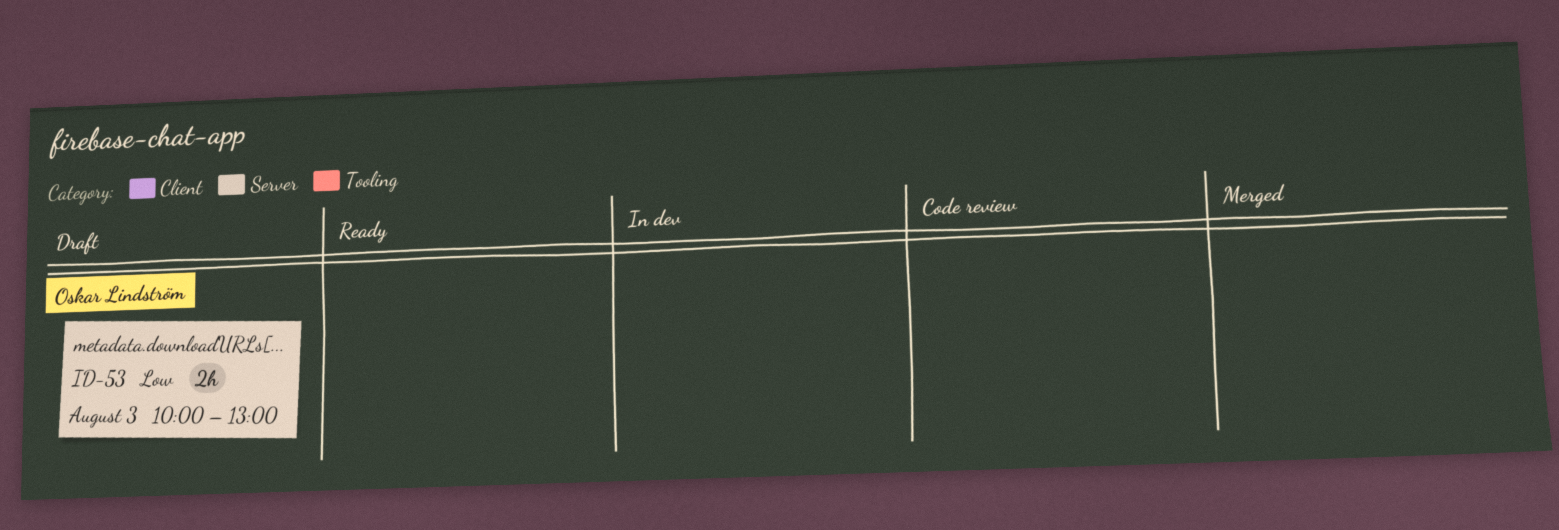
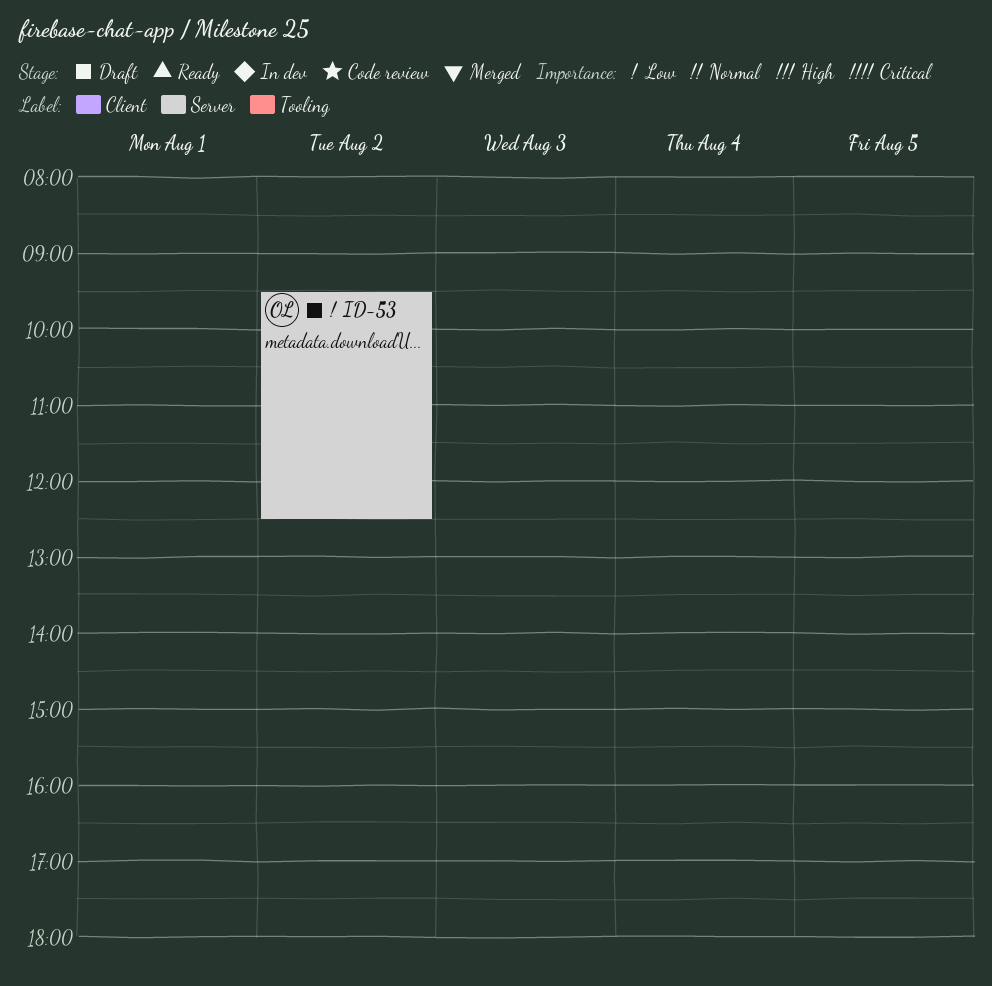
ID-53, day: Aug 3 -> Aug 2
ID-53, begins: 10:00 -> 09:30
ID-53, ends: 13:00 -> 12:30

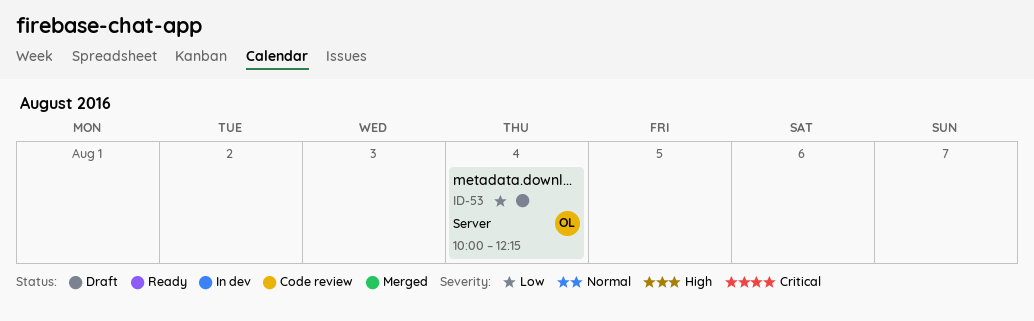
ID-53, day: Aug 2 -> Aug 4
ID-53, begins: 09:30 -> 10:00
ID-53, ends: 12:30 -> 12:15

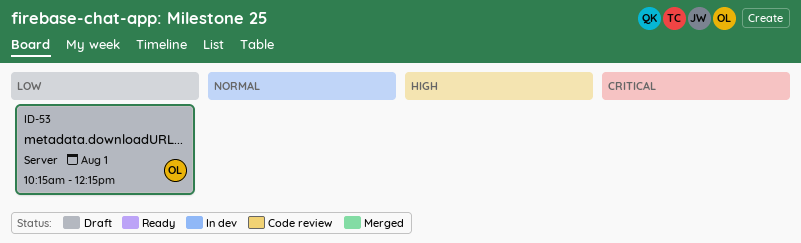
ID-53, day: Aug 4 -> Aug 1
ID-53, begins: 10:00 -> 10:15

